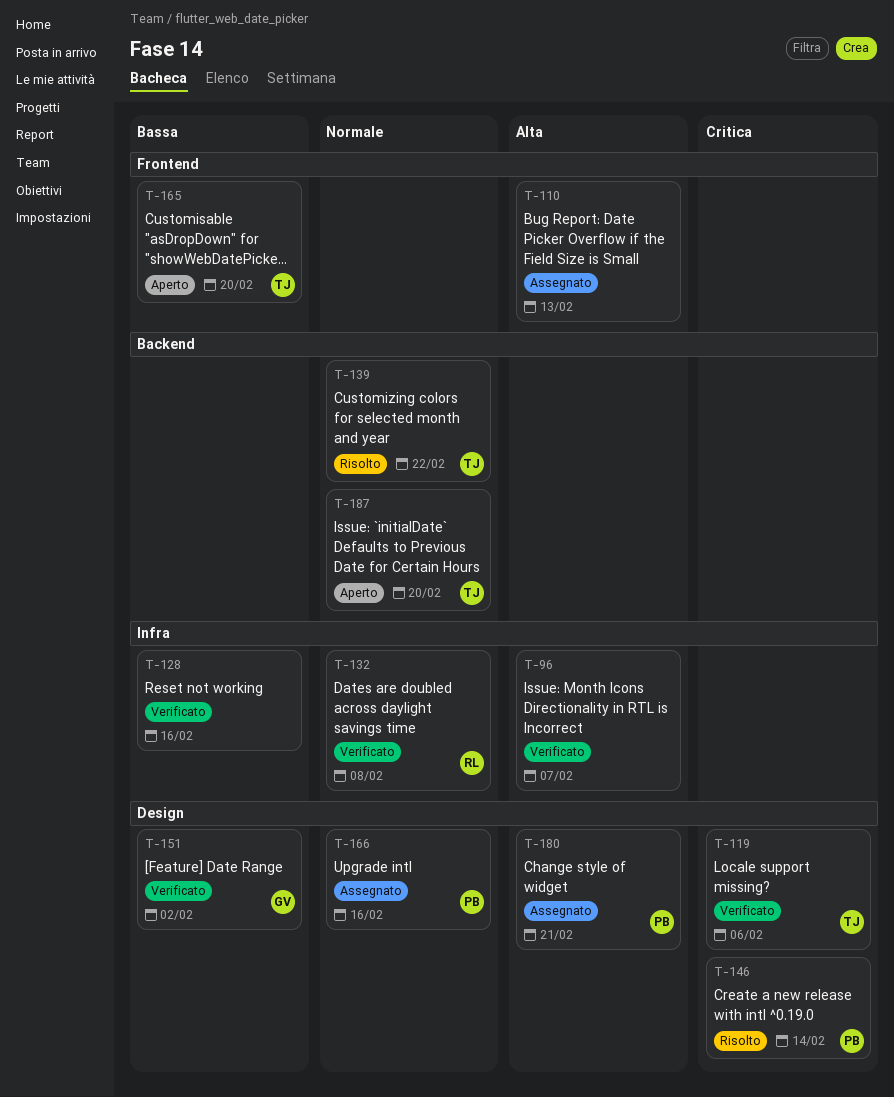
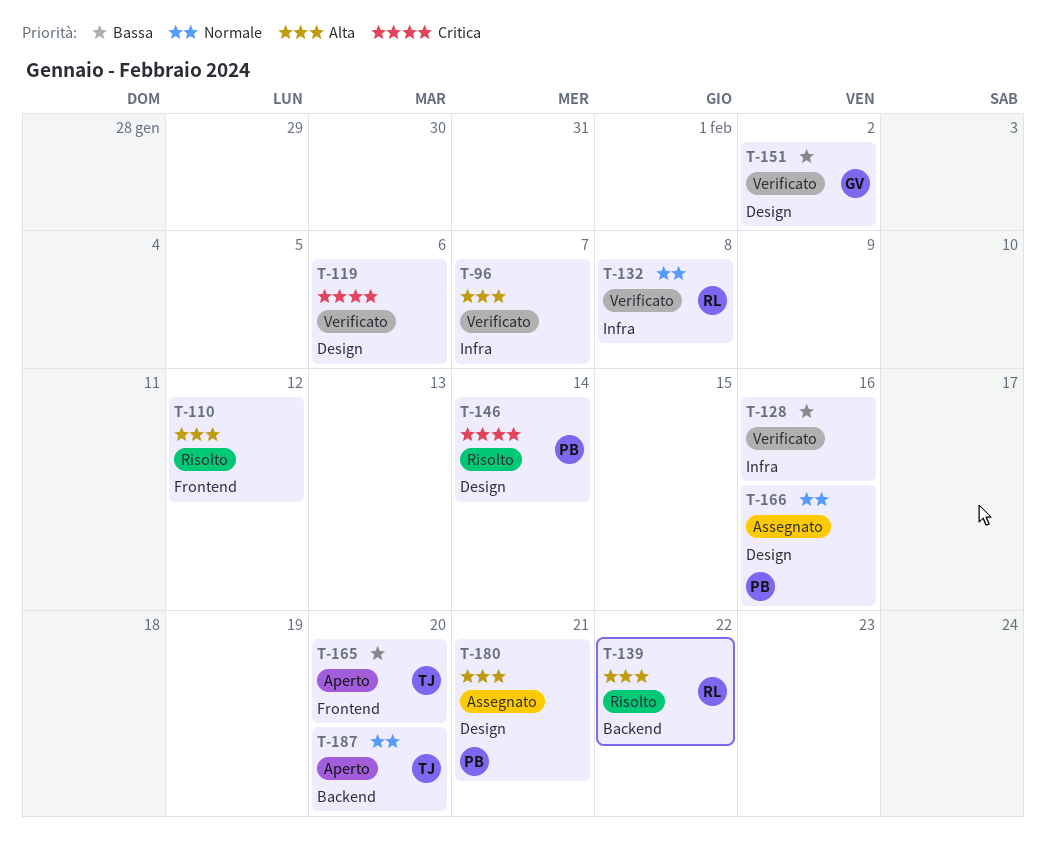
T-110, status: Assegnato -> Risolto
T-110, due: Feb 13 -> Feb 12
T-119, owner: TJ -> none
T-139, owner: TJ -> RL
T-139, priority: Normale -> Alta

